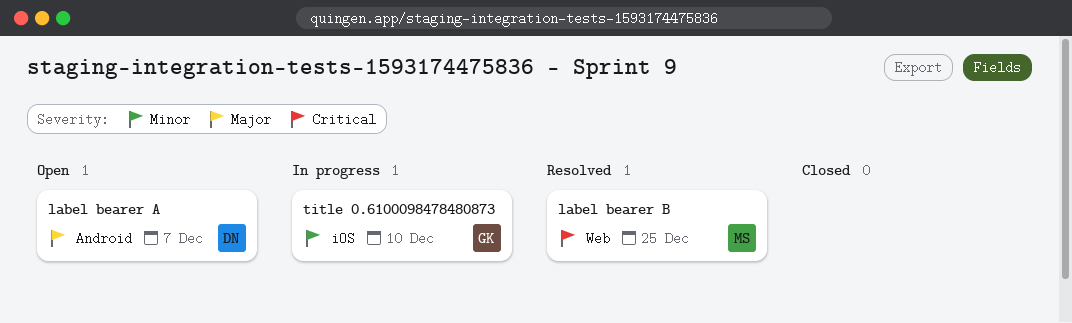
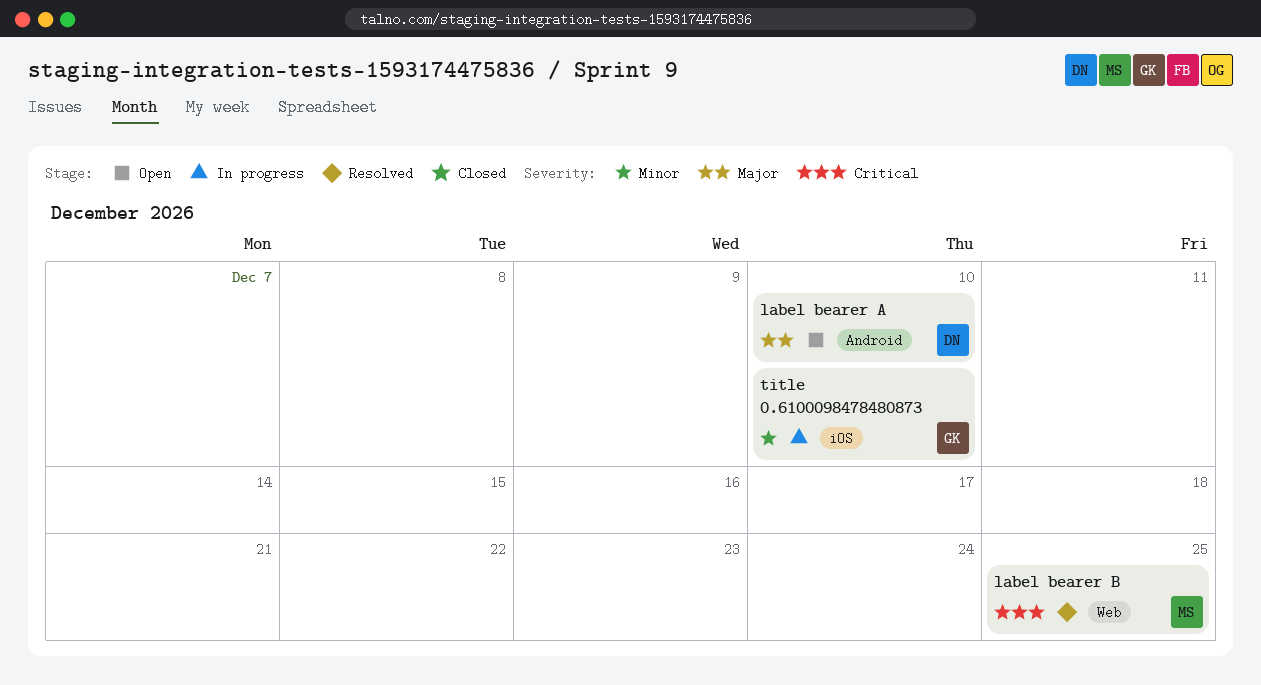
label bearer A, due: Dec 7 -> Dec 10

